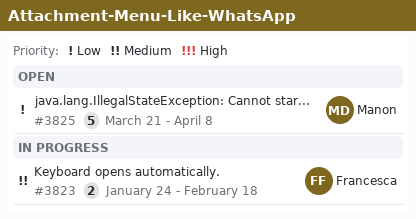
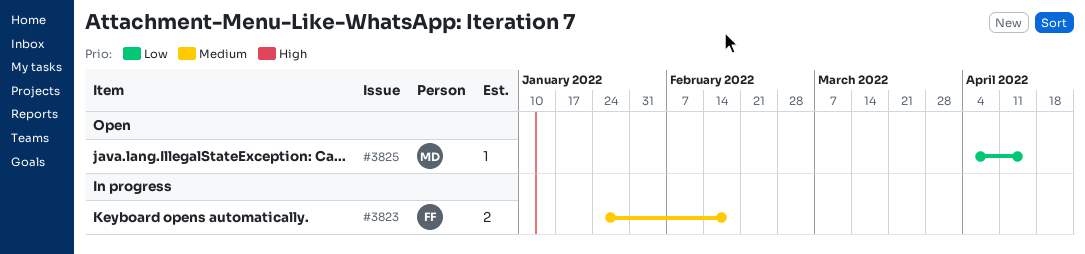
#3825, estimate: 5 -> 1
#3825, start: Mar 21 -> Apr 4
#3825, due: Apr 8 -> Apr 15

